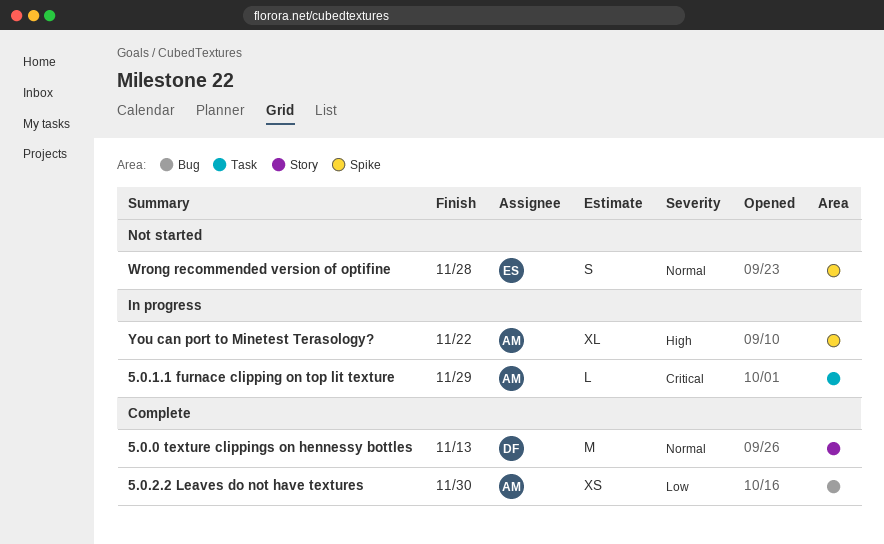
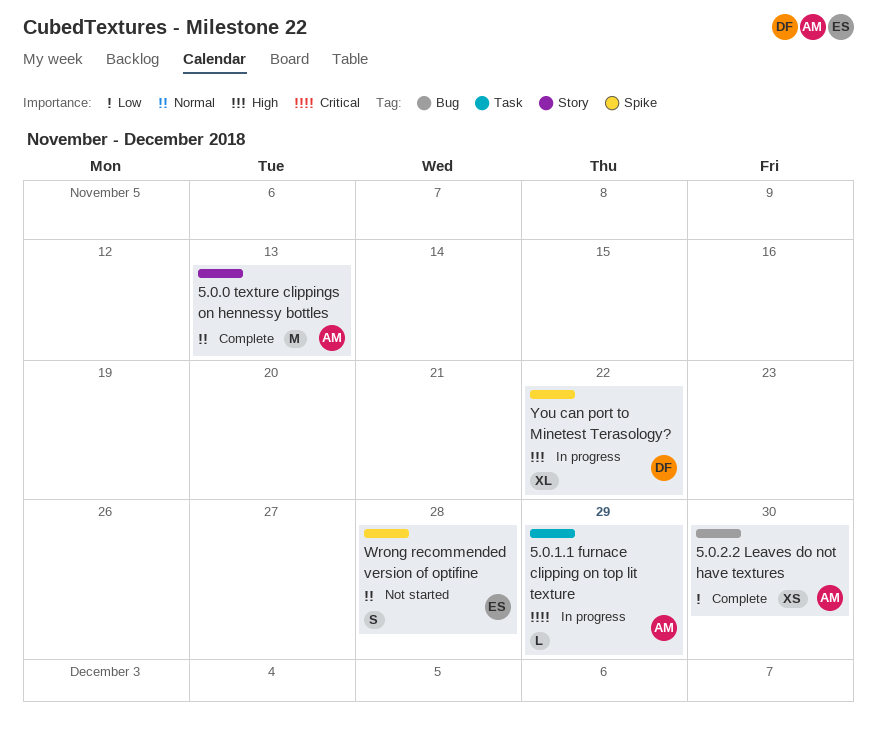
5.0.0 texture clippings on hennessy bottles, owner: DF -> AM
You can port to Minetest Terasology?, owner: AM -> DF

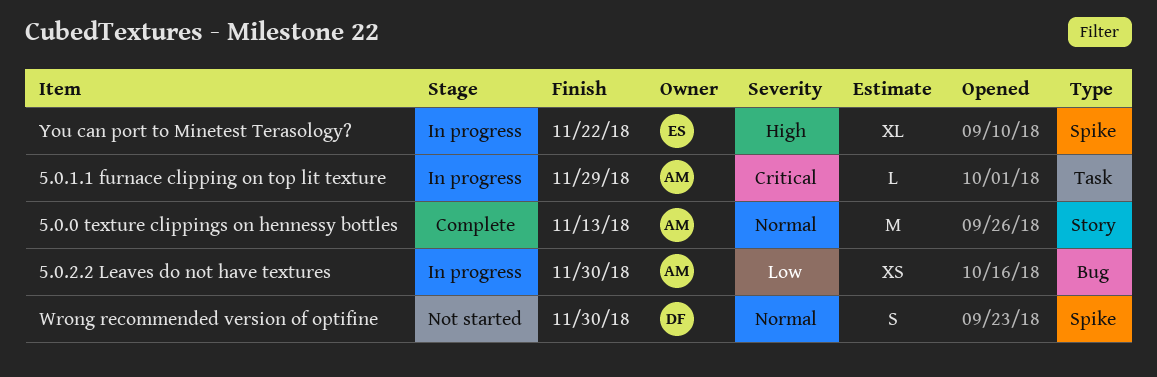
5.0.2.2 Leaves do not have textures, status: Complete -> In progress
Wrong recommended version of optifine, owner: ES -> DF
Wrong recommended version of optifine, due: Nov 28 -> Nov 30
You can port to Minetest Terasology?, owner: DF -> ES

